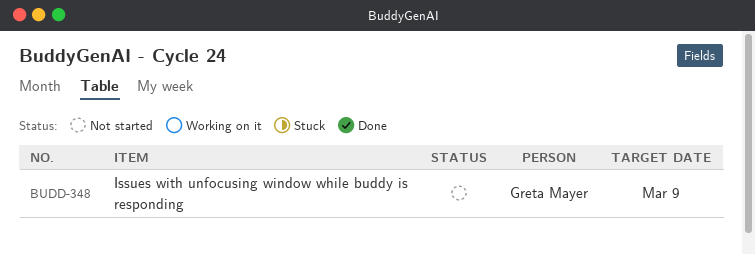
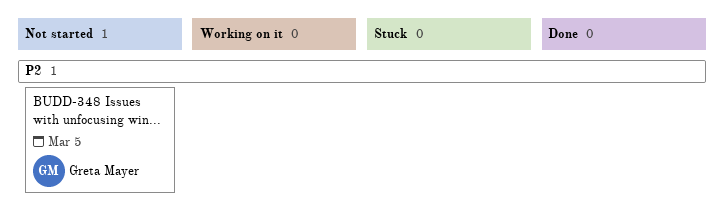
BUDD-348, due: Mar 9 -> Mar 5

